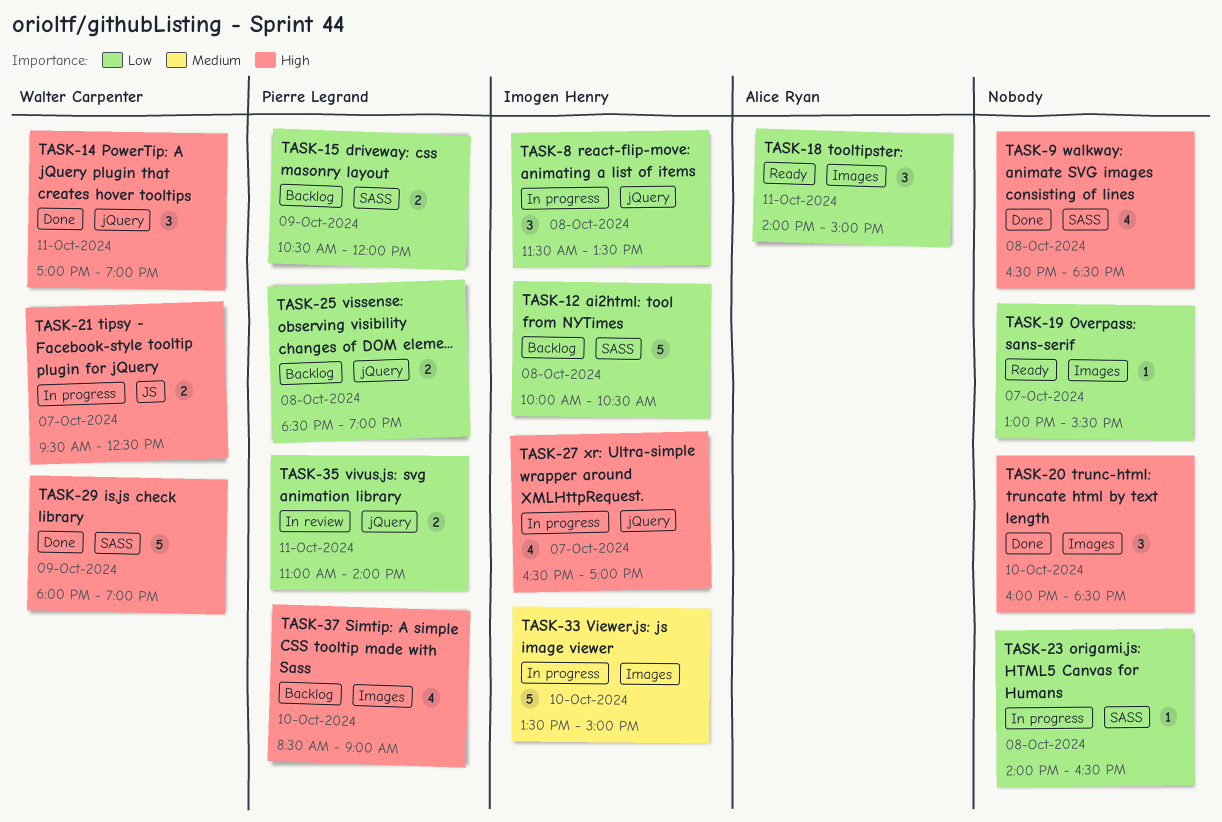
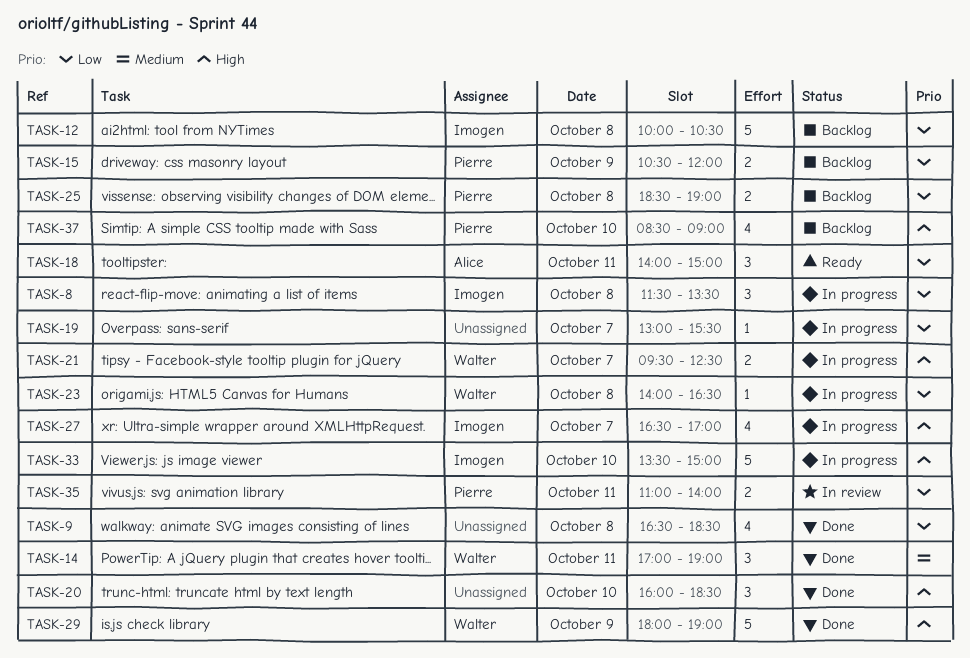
TASK-9, priority: High -> Low
TASK-14, priority: High -> Medium
TASK-19, status: Ready -> In progress
TASK-23, owner: none -> Walter Carpenter
TASK-33, priority: Medium -> High

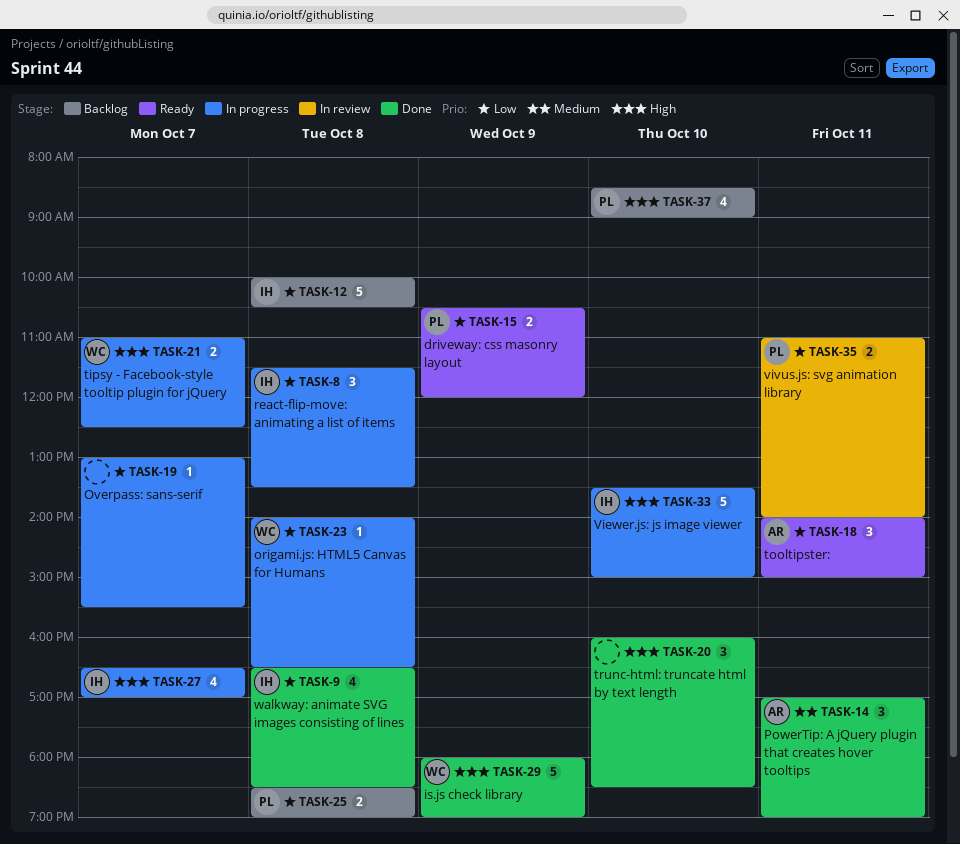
TASK-9, owner: none -> Imogen
TASK-14, owner: Walter -> Alice
TASK-15, status: Backlog -> Ready
TASK-21, begins: 09:30 -> 11:00

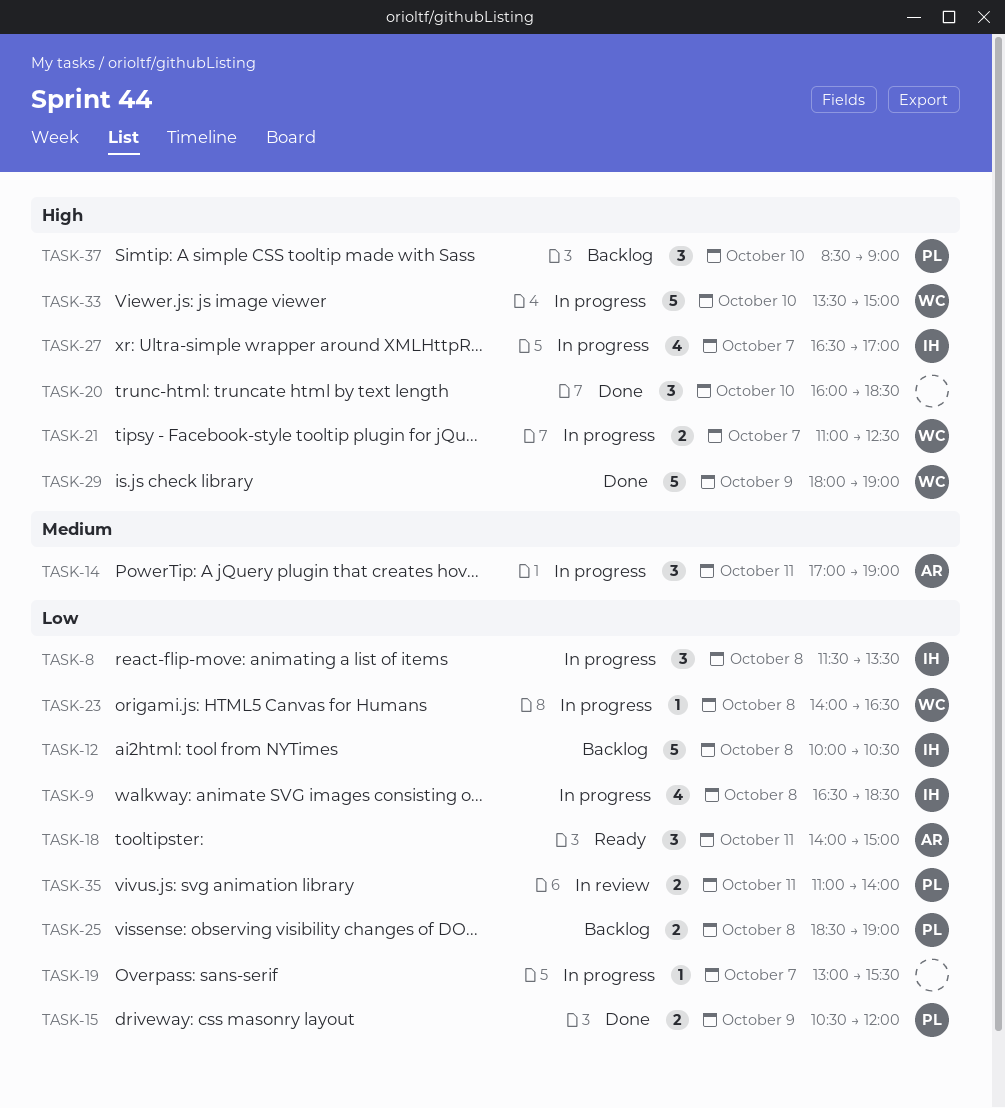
TASK-9, status: Done -> In progress
TASK-14, status: Done -> In progress
TASK-15, status: Ready -> Done
TASK-33, owner: IH -> WC
TASK-37, estimate: 4 -> 3

